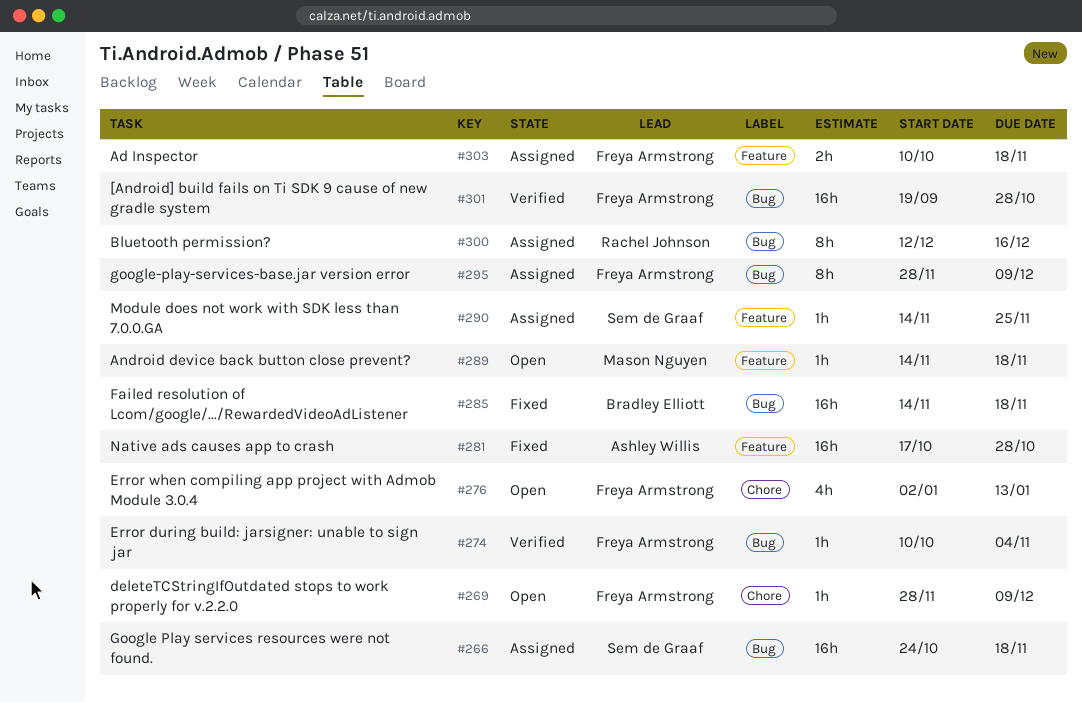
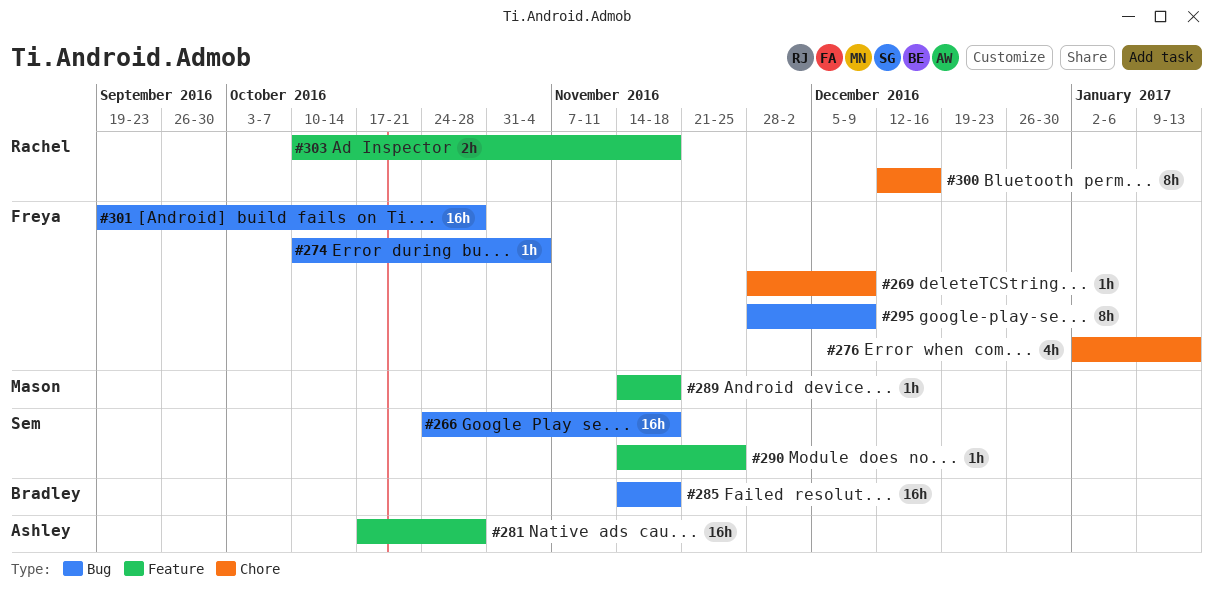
#300, label: Bug -> Chore
#303, owner: Freya Armstrong -> Rachel Johnson

